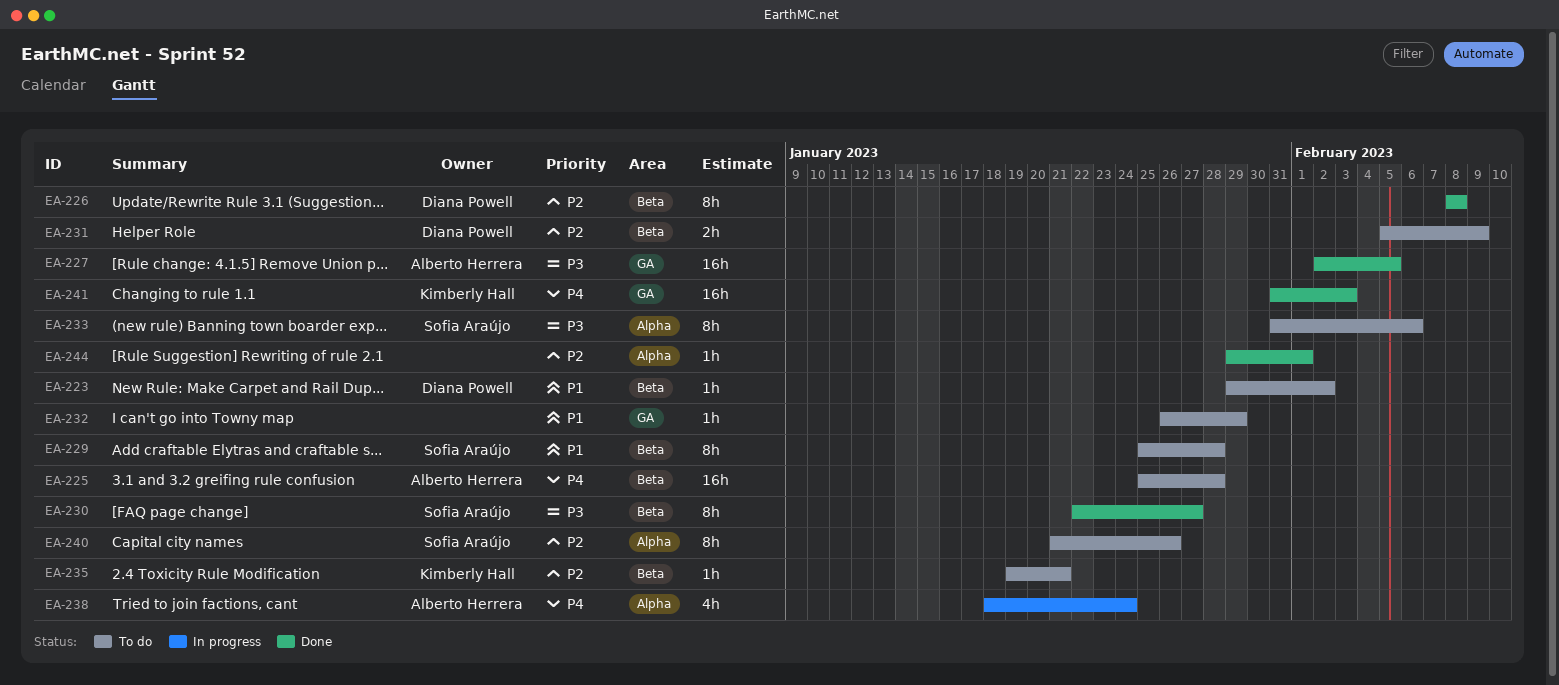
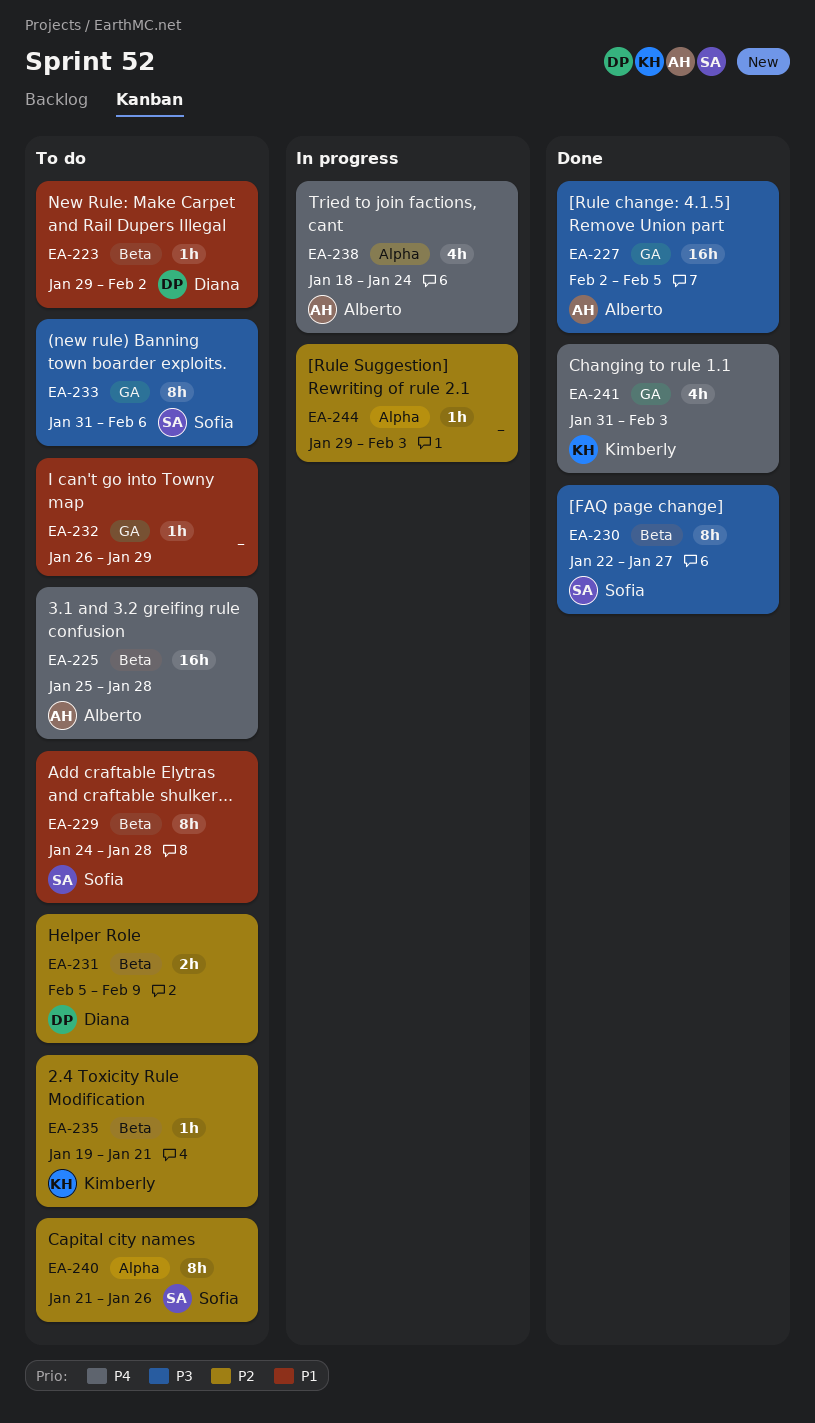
EA-226: present -> none
EA-229, start: Jan 25 -> Jan 24
EA-233, label: Alpha -> GA
EA-241, estimate: 16h -> 4h
EA-244, status: Done -> In progress
EA-244, due: Feb 1 -> Feb 3

